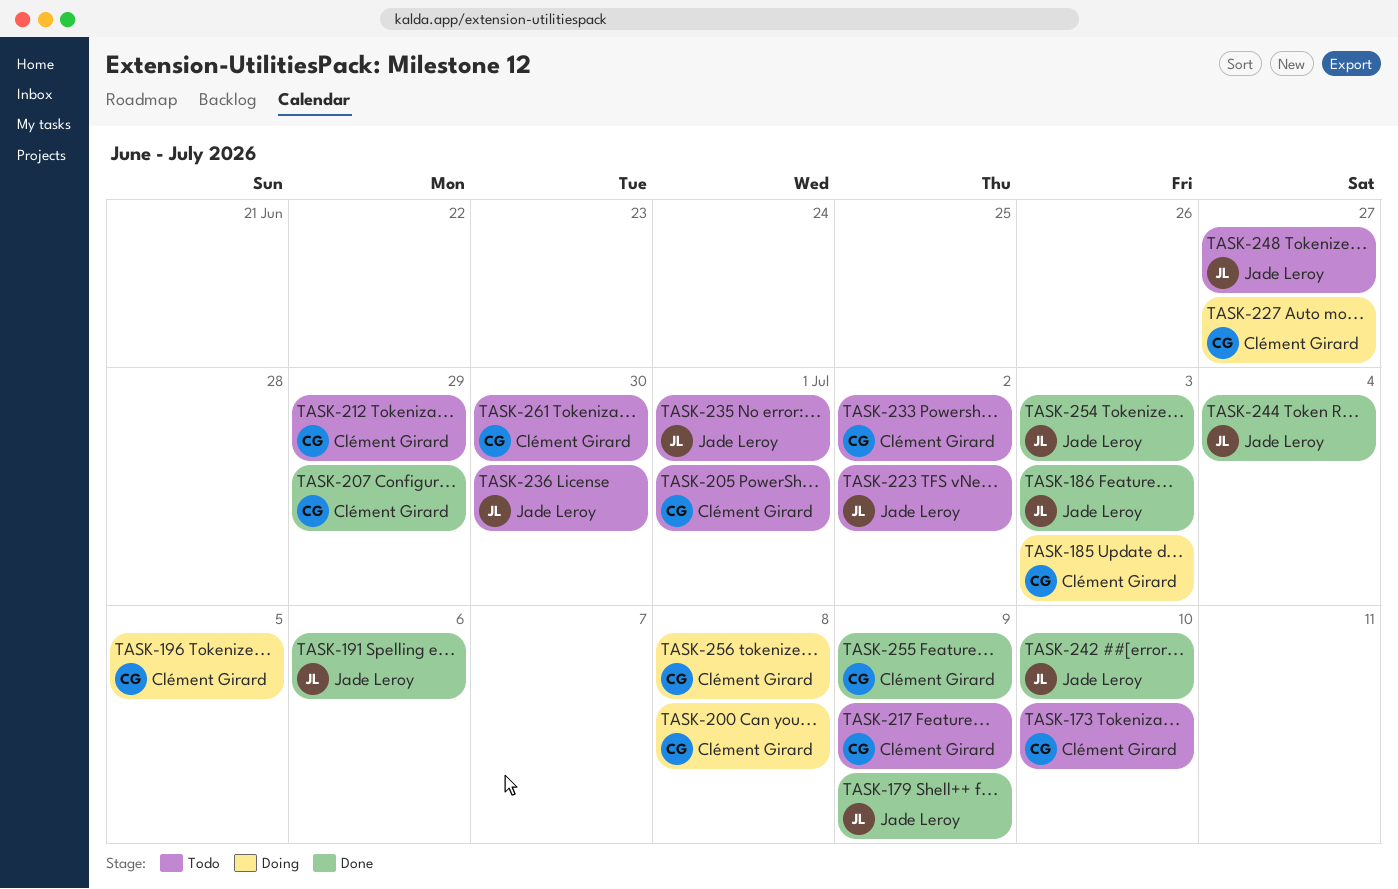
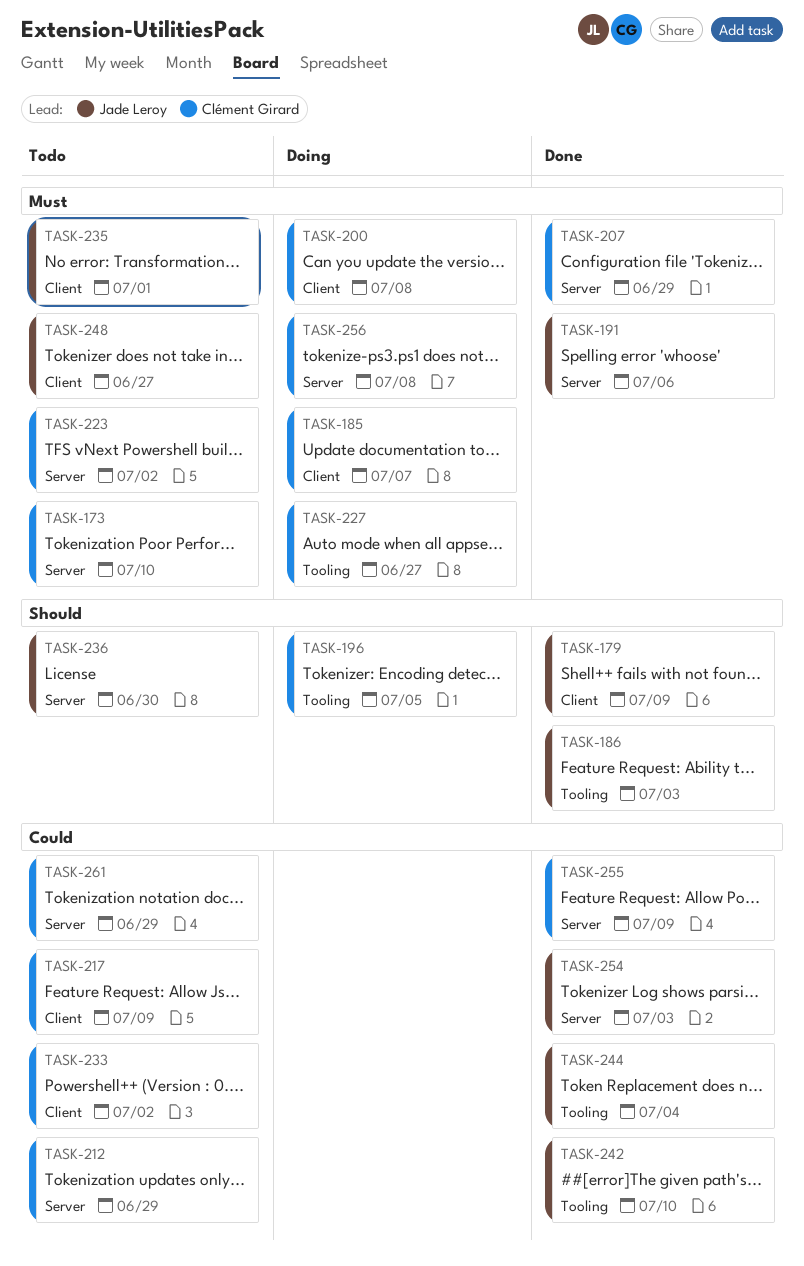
TASK-185, due: Jul 3 -> Jul 7
TASK-205: present -> none
TASK-223, owner: Jade Leroy -> Clément Girard
TASK-261, due: Jun 30 -> Jun 29

